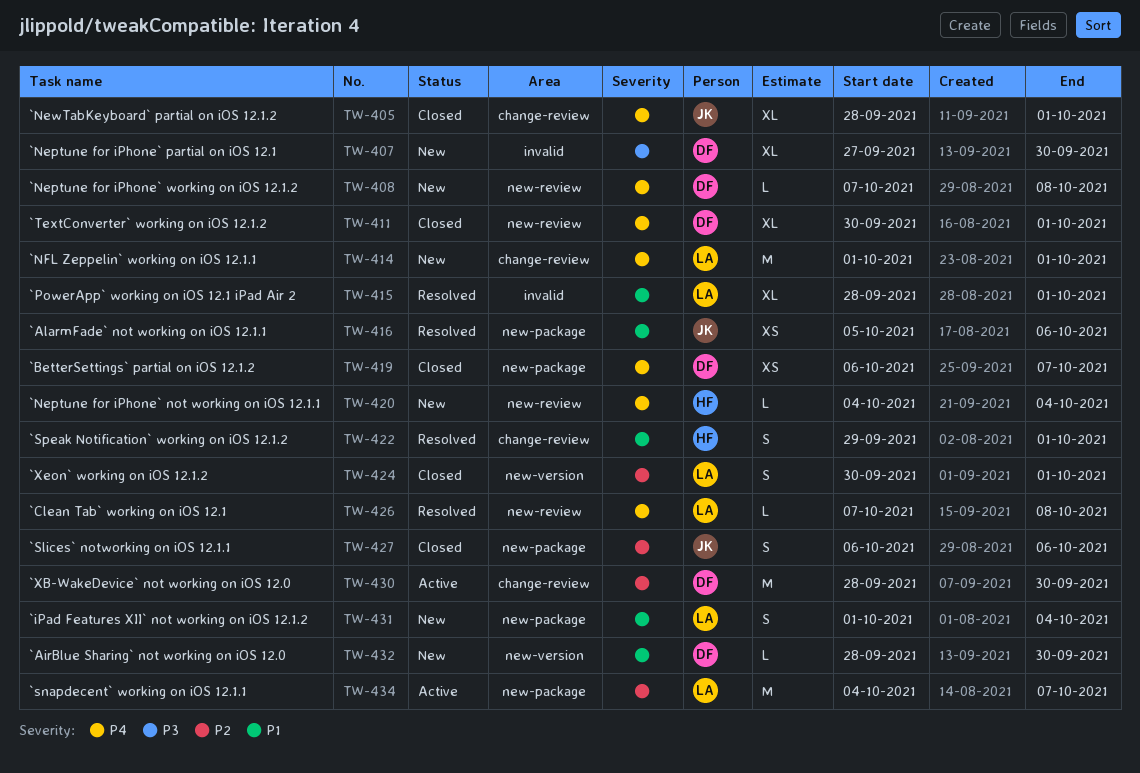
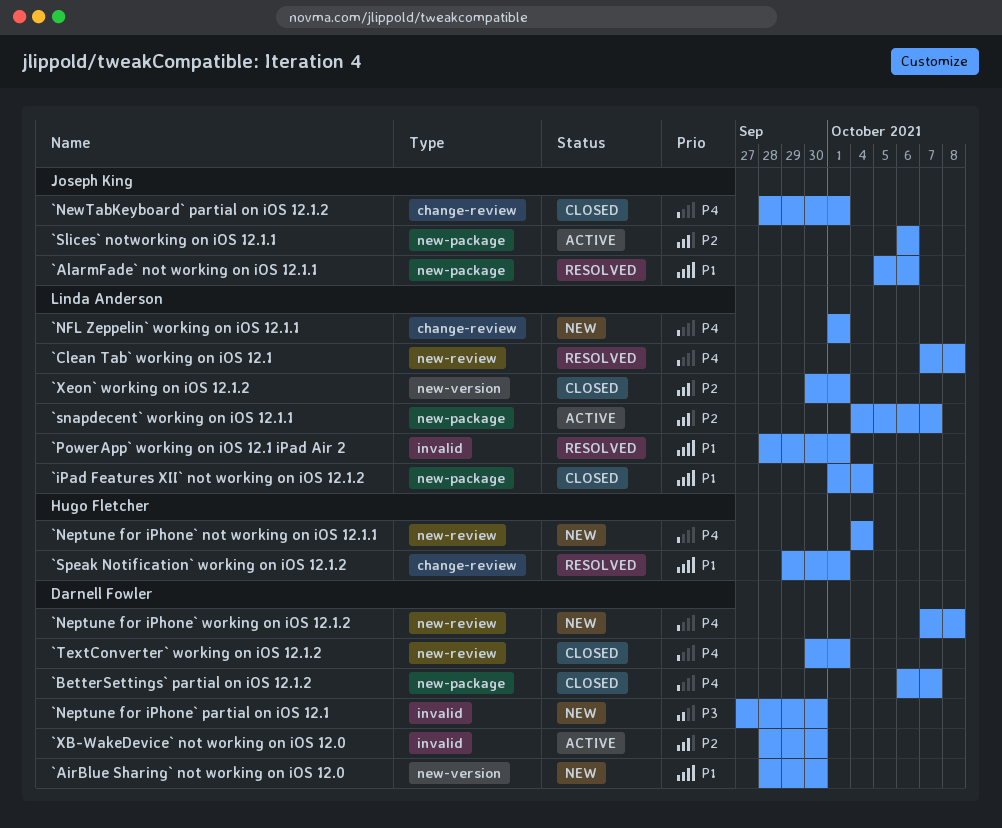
`iPad Features XII` not working on iOS 12.1.2, status: New -> Closed
`Slices` notworking on iOS 12.1.1, status: Closed -> Active
`XB-WakeDevice` not working on iOS 12.0, label: change-review -> invalid

